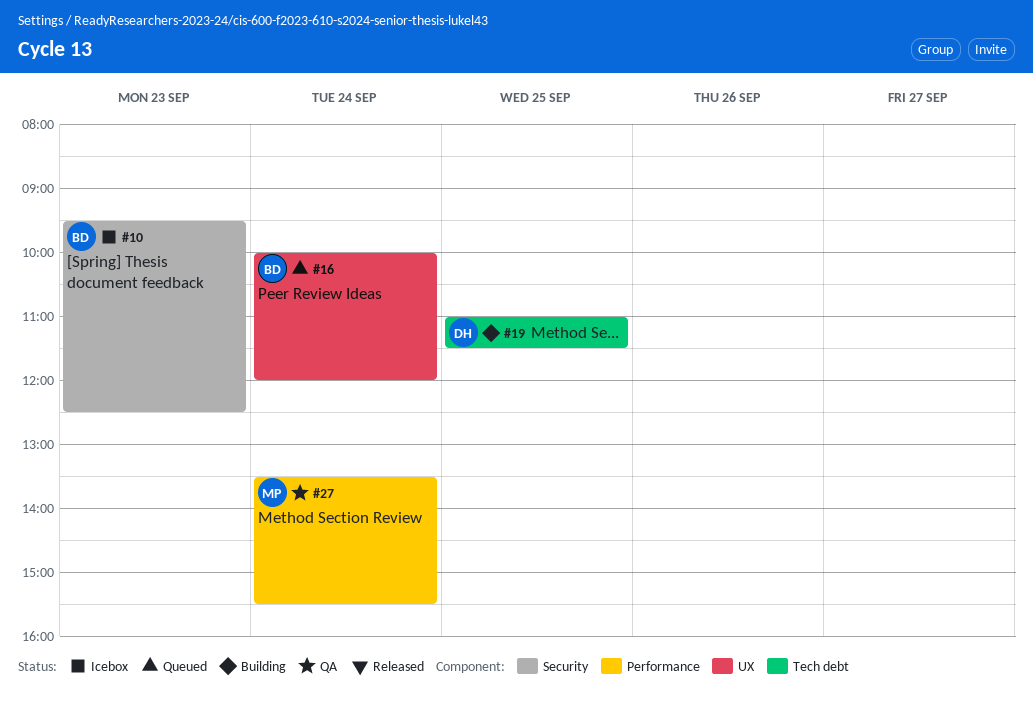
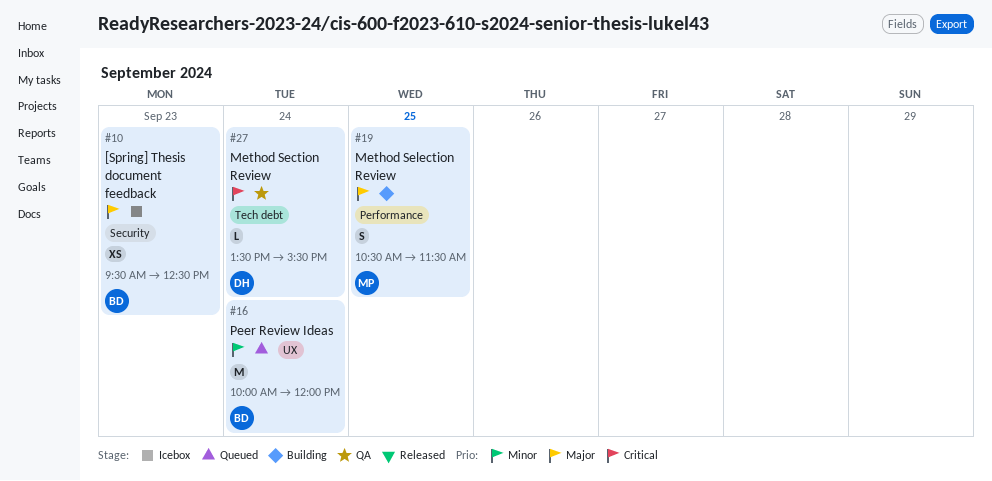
#19, owner: DH -> MP
#19, label: Tech debt -> Performance
#19, begins: 11:00 -> 10:30
#27, owner: MP -> DH
#27, label: Performance -> Tech debt

